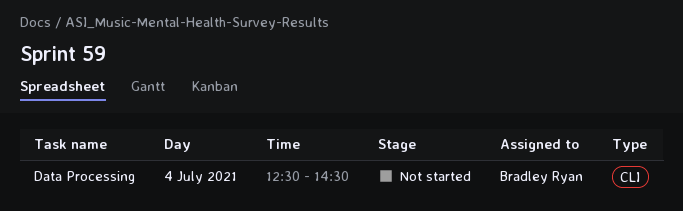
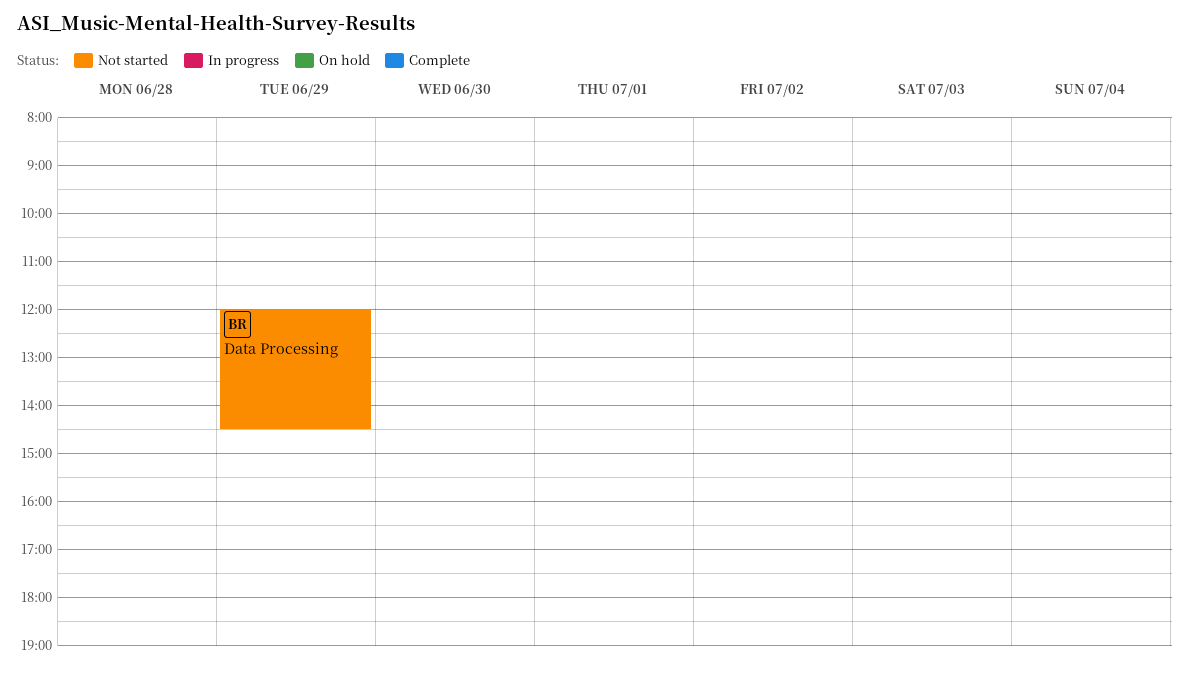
Data Processing, day: Jul 4 -> Jun 29
Data Processing, begins: 12:30 -> 12:00

